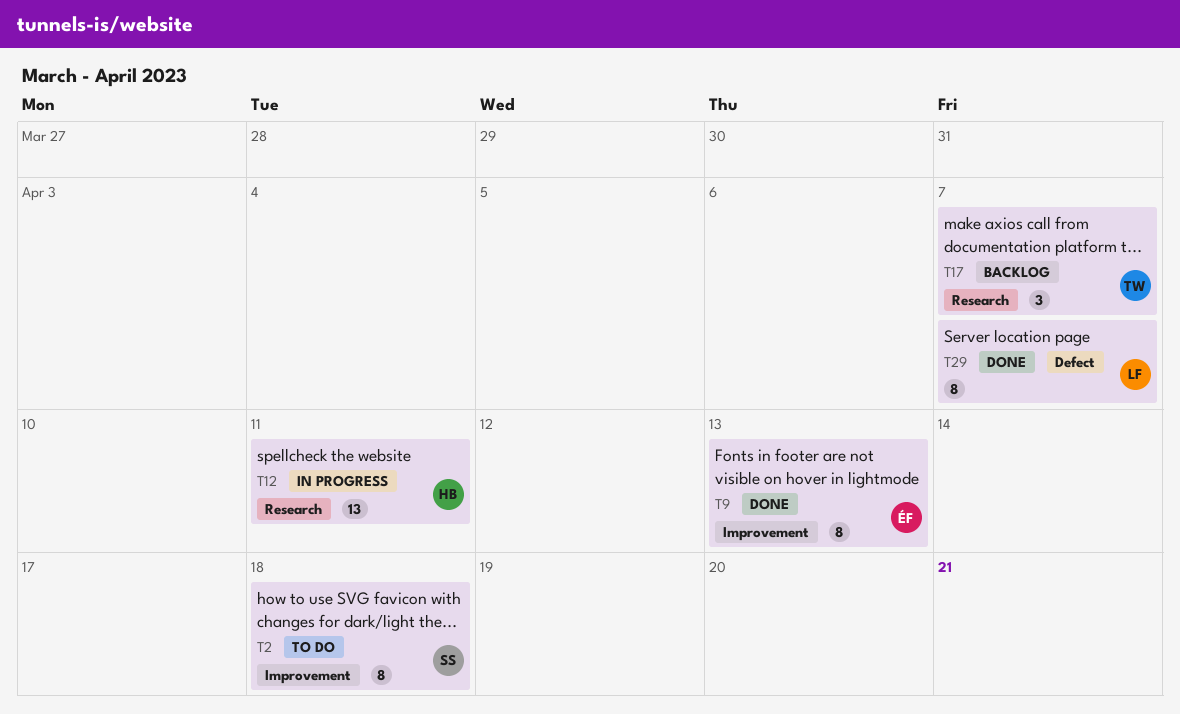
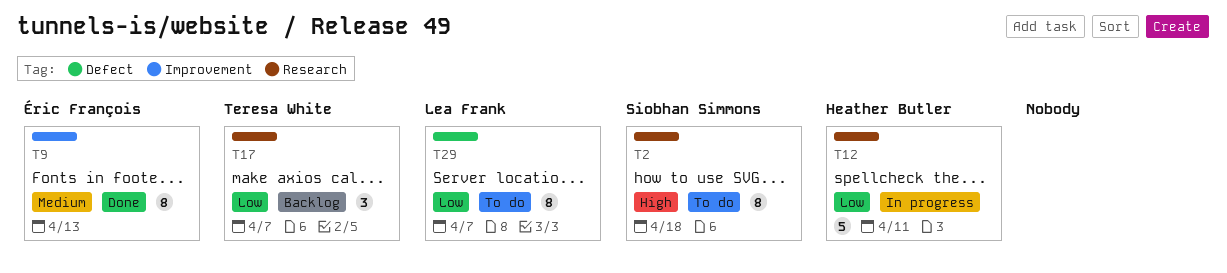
T2, label: Improvement -> Research
T12, estimate: 13 -> 5
T29, status: Done -> To do

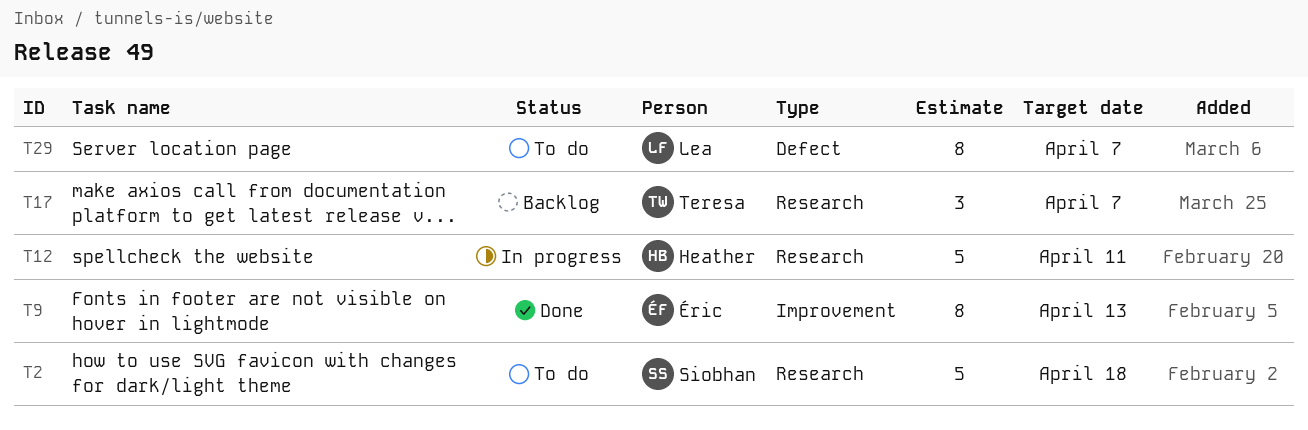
T2, estimate: 8 -> 5

